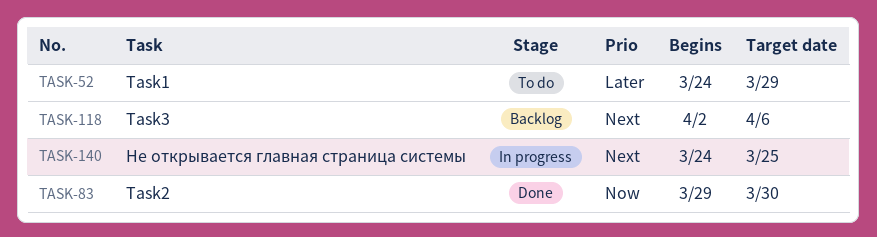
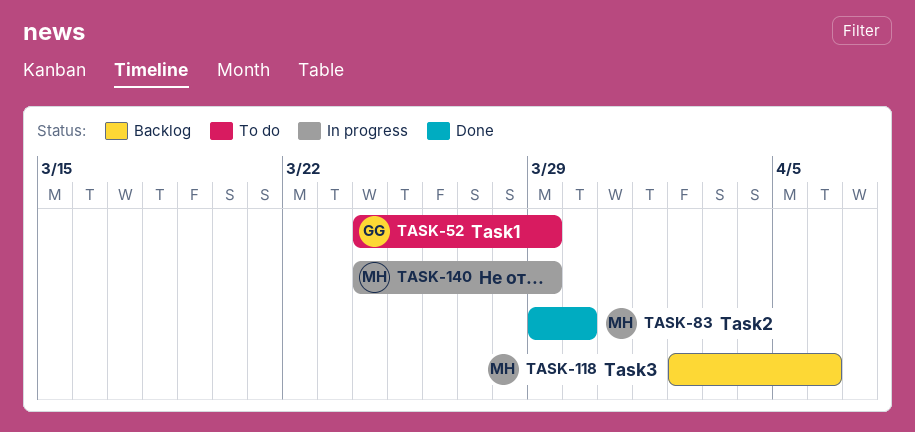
TASK-140, due: Mar 25 -> Mar 29

